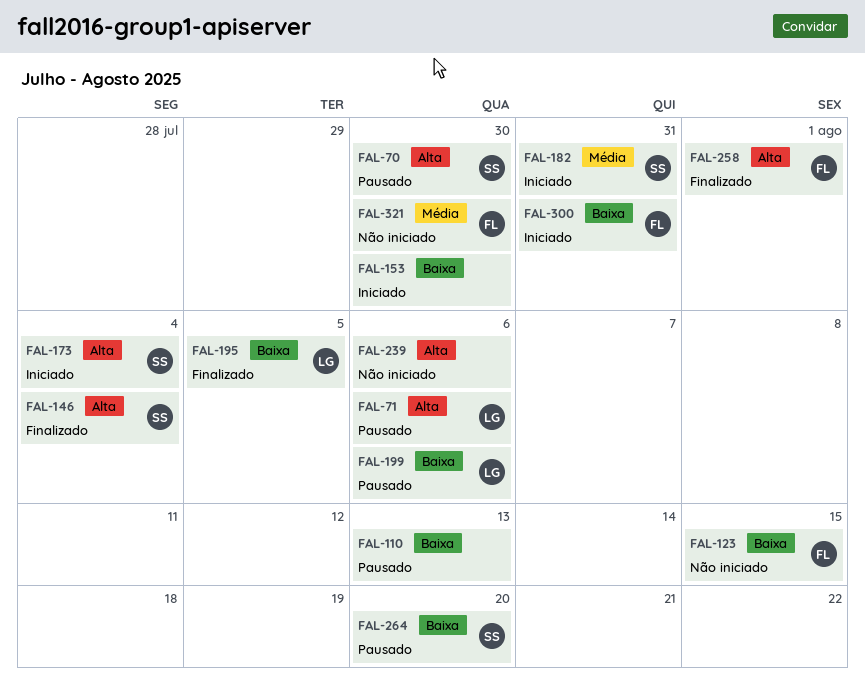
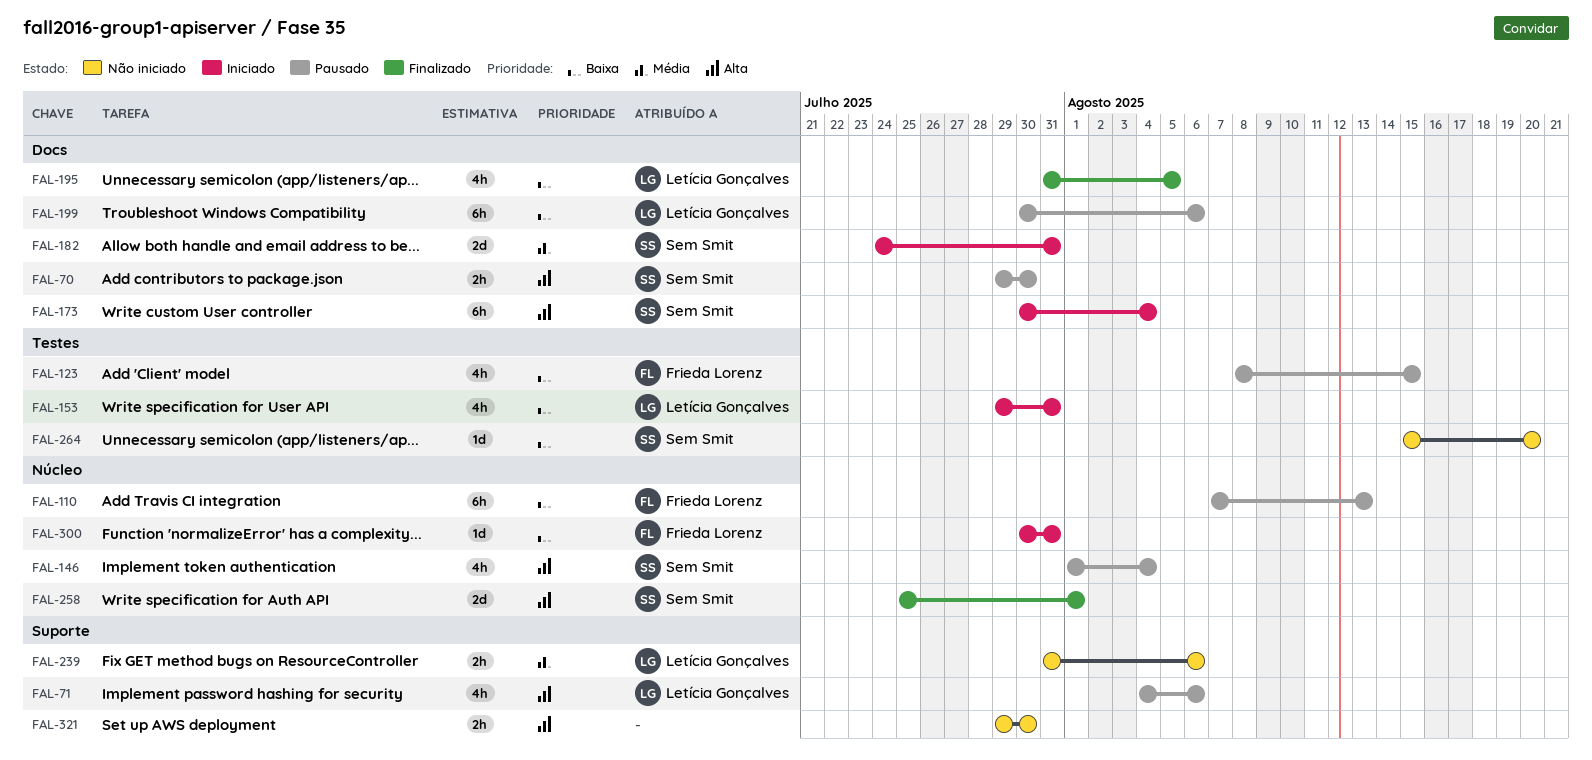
FAL-110, owner: none -> Frieda Lorenz
FAL-123, status: Não iniciado -> Pausado
FAL-146, status: Finalizado -> Pausado
FAL-153, owner: none -> Letícia Gonçalves
FAL-153, due: Jul 30 -> Jul 31
FAL-239, owner: none -> Letícia Gonçalves
FAL-239, priority: Alta -> Média
FAL-258, owner: Frieda Lorenz -> Sem Smit
FAL-264, status: Pausado -> Não iniciado
FAL-321, owner: Frieda Lorenz -> none
FAL-321, priority: Média -> Alta

